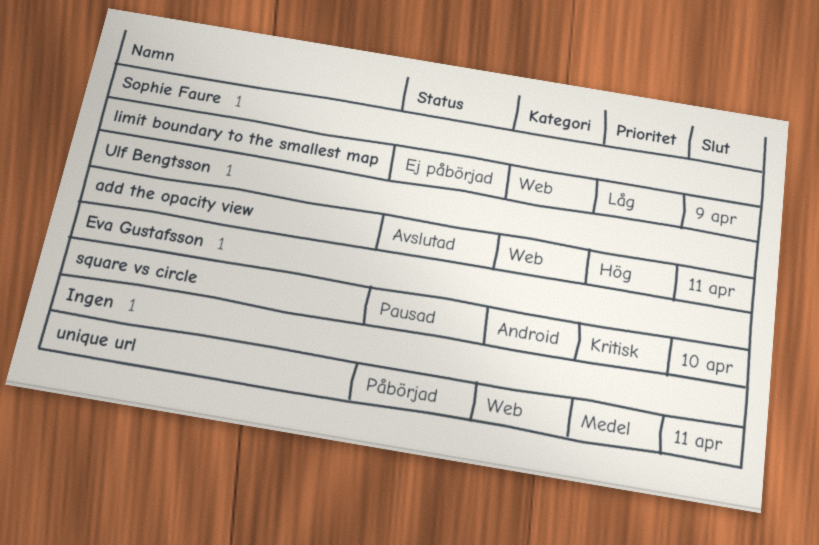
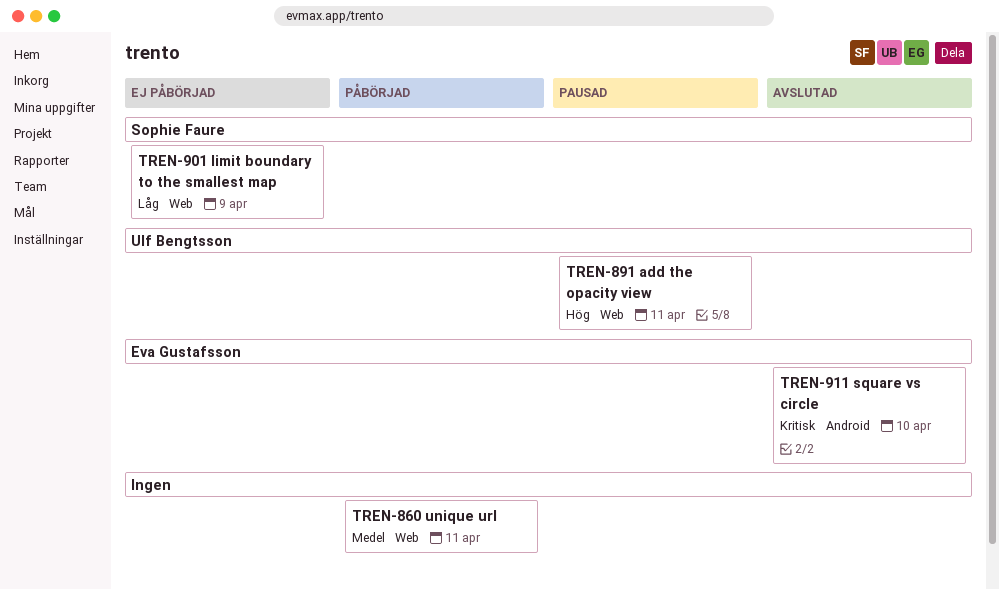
add the opacity view, status: Avslutad -> Pausad
square vs circle, status: Pausad -> Avslutad

